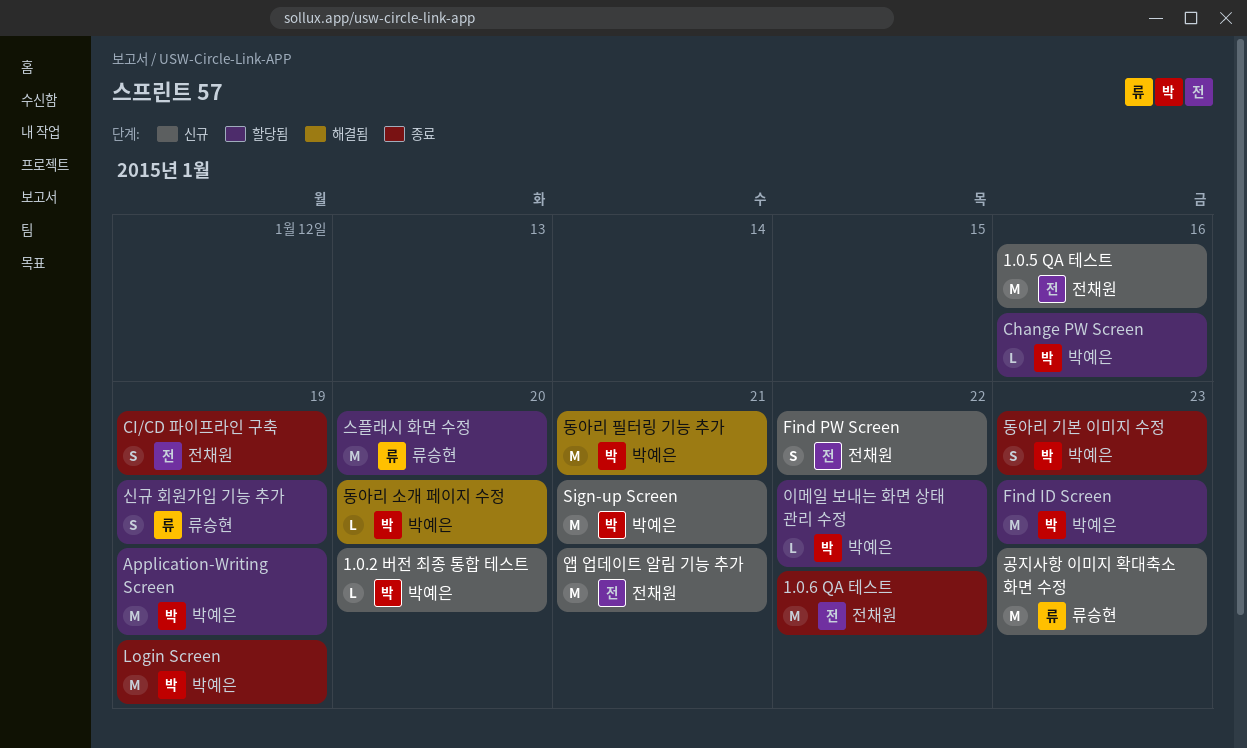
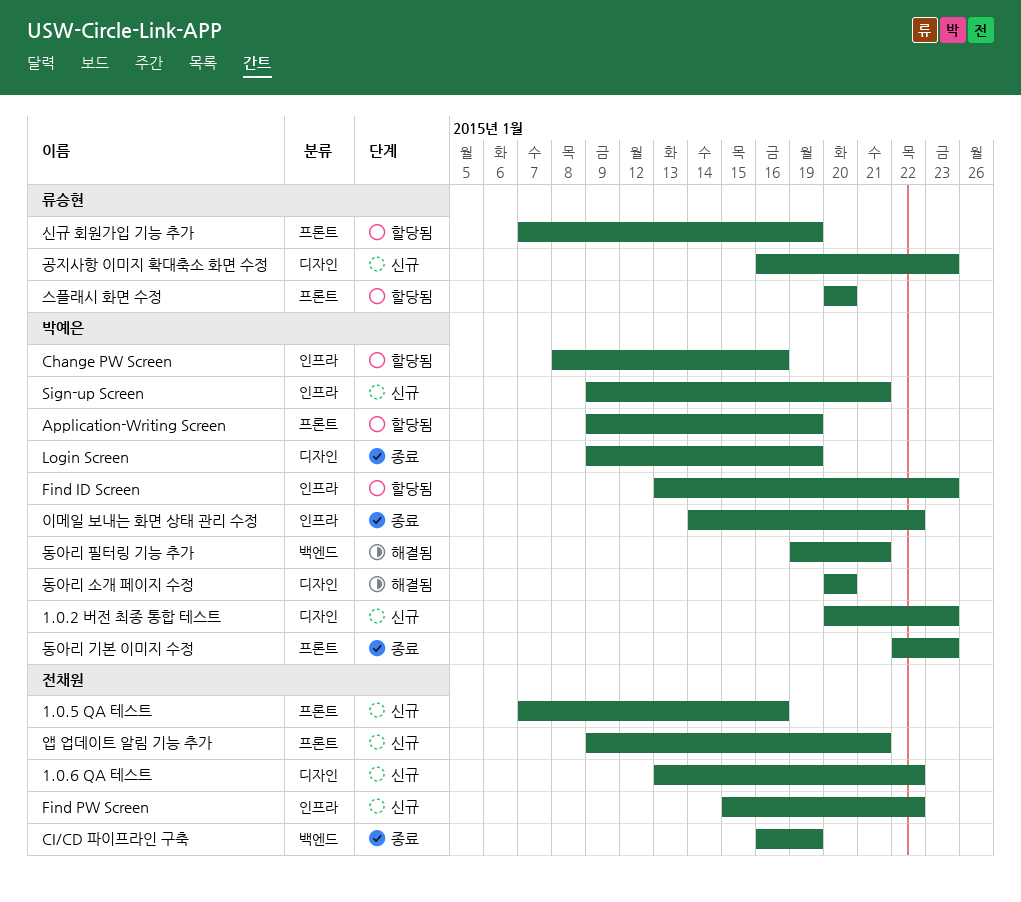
1.0.2 버전 최종 통합 테스트, due: Jan 20 -> Jan 23
1.0.6 QA 테스트, status: 종료 -> 신규
이메일 보내는 화면 상태 관리 수정, status: 할당됨 -> 종료

